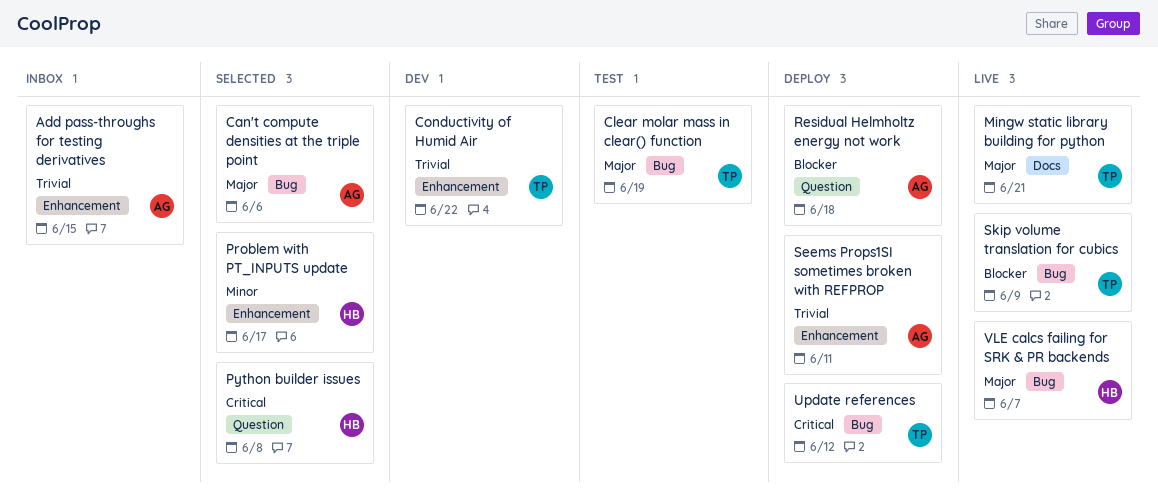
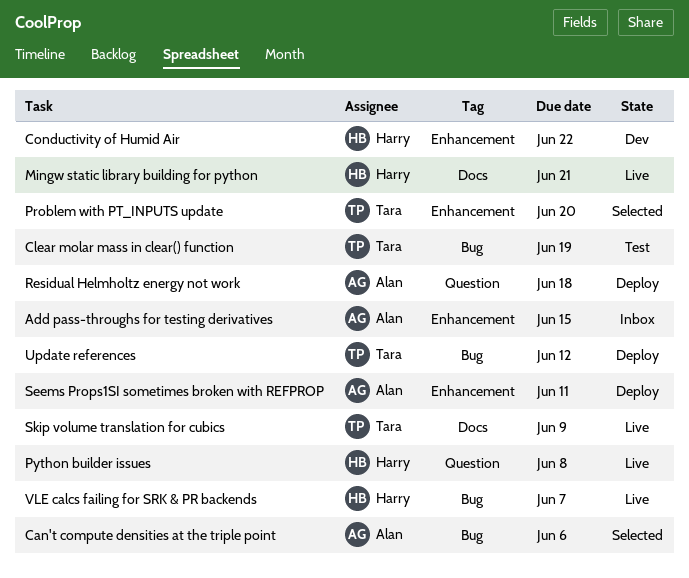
Conductivity of Humid Air, owner: Tara -> Harry
Mingw static library building for python, owner: Tara -> Harry
Problem with PT_INPUTS update, owner: Harry -> Tara
Problem with PT_INPUTS update, due: Jun 17 -> Jun 20
Python builder issues, status: Selected -> Live
Skip volume translation for cubics, label: Bug -> Docs

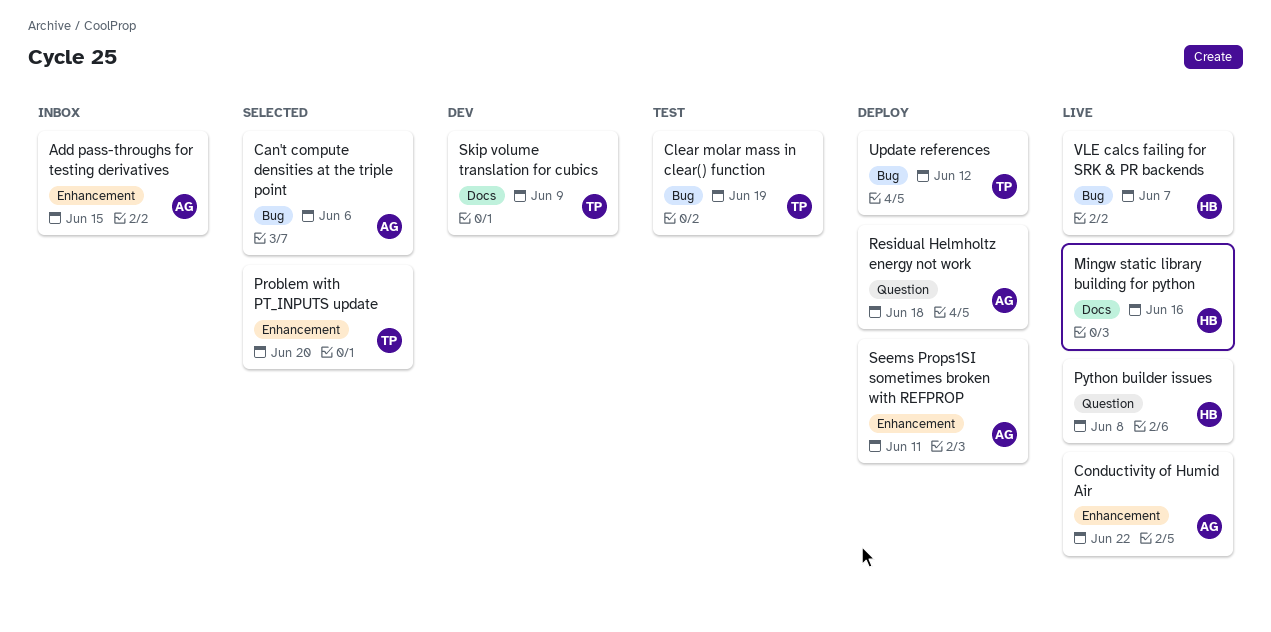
Conductivity of Humid Air, status: Dev -> Live
Conductivity of Humid Air, owner: Harry -> Alan
Mingw static library building for python, due: Jun 21 -> Jun 16
Skip volume translation for cubics, status: Live -> Dev

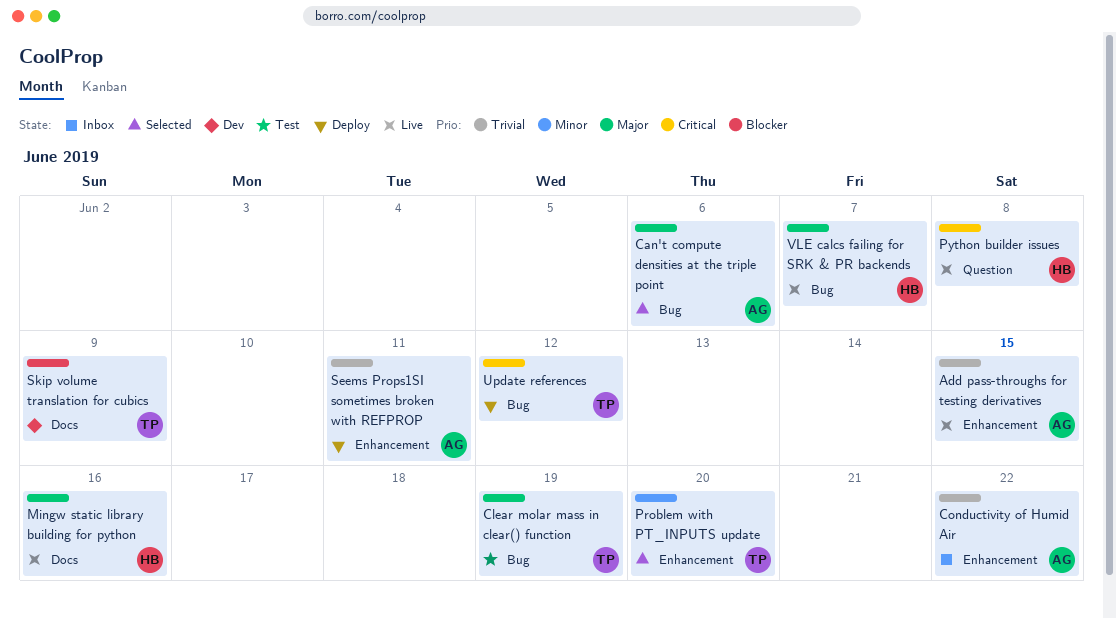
Add pass-throughs for testing derivatives, status: Inbox -> Live
Conductivity of Humid Air, status: Live -> Inbox
Residual Helmholtz energy not work: present -> none

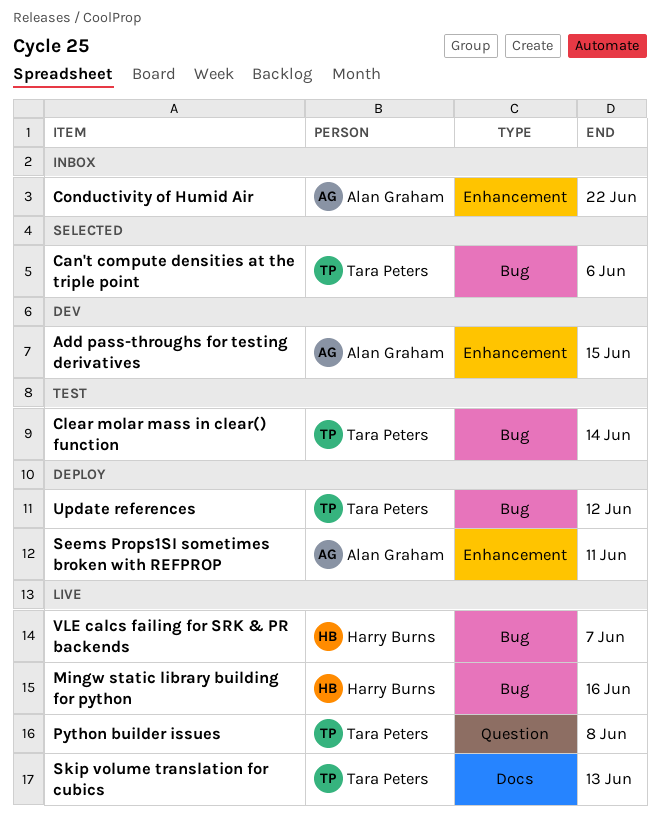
Add pass-throughs for testing derivatives, status: Live -> Dev
Can't compute densities at the triple point, owner: Alan Graham -> Tara Peters
Clear molar mass in clear() function, due: Jun 19 -> Jun 14
Mingw static library building for python, label: Docs -> Bug
Problem with PT_INPUTS update: present -> none
Python builder issues, owner: Harry Burns -> Tara Peters
Skip volume translation for cubics, status: Dev -> Live
Skip volume translation for cubics, due: Jun 9 -> Jun 13

